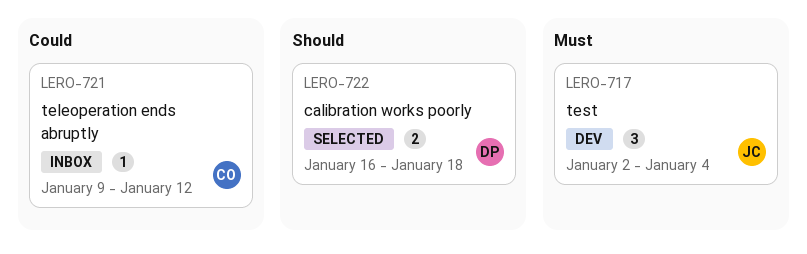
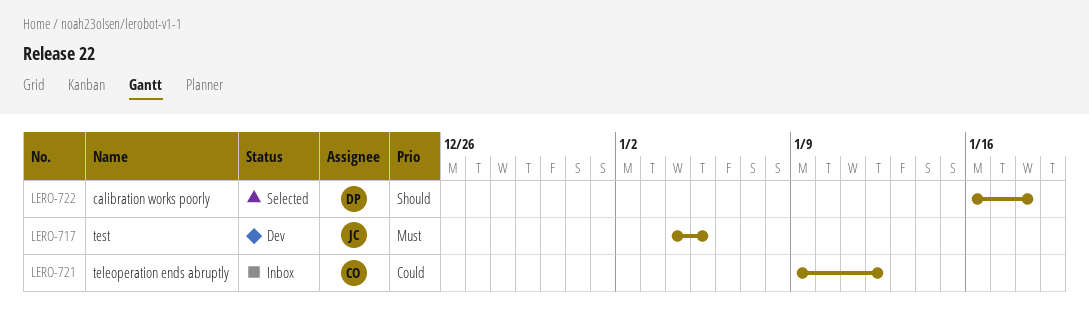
LERO-717, start: Jan 2 -> Jan 4
LERO-717, due: Jan 4 -> Jan 5

